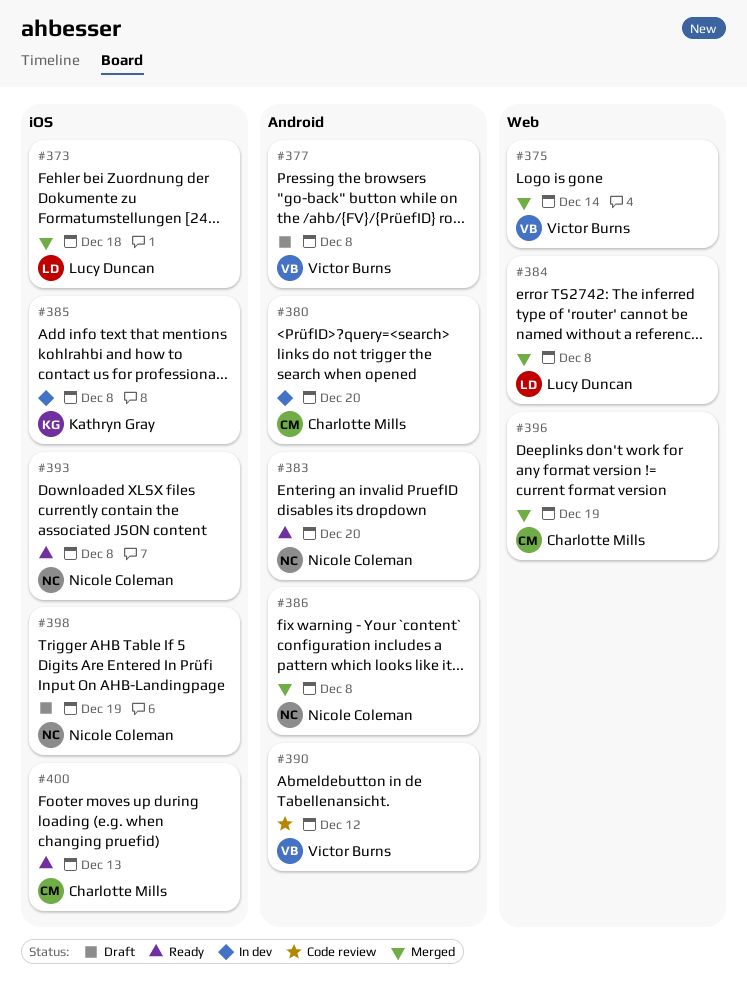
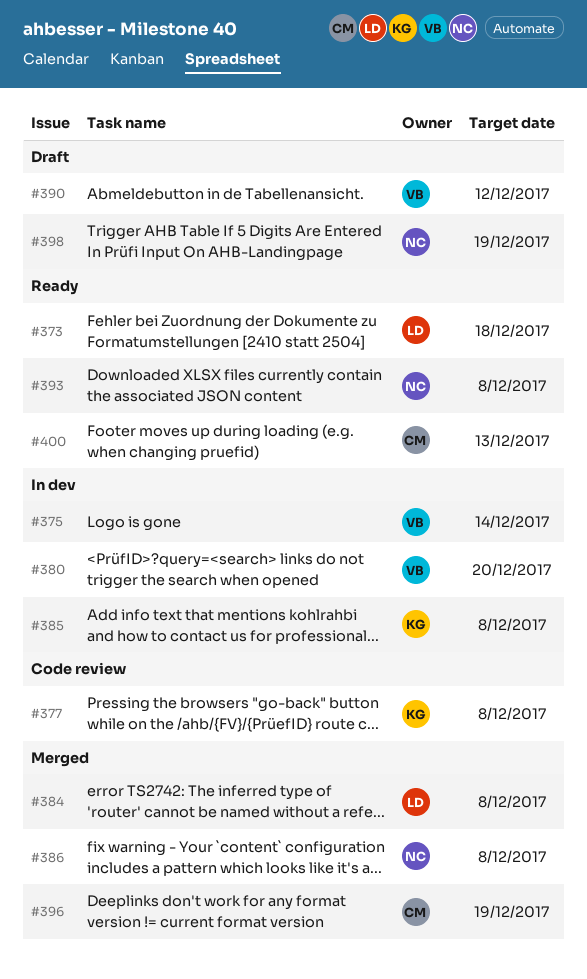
#373, status: Merged -> Ready
#375, status: Merged -> In dev
#377, status: Draft -> Code review
#377, owner: Victor Burns -> Kathryn Gray
#380, owner: Charlotte Mills -> Victor Burns
#383: present -> none
#390, status: Code review -> Draft

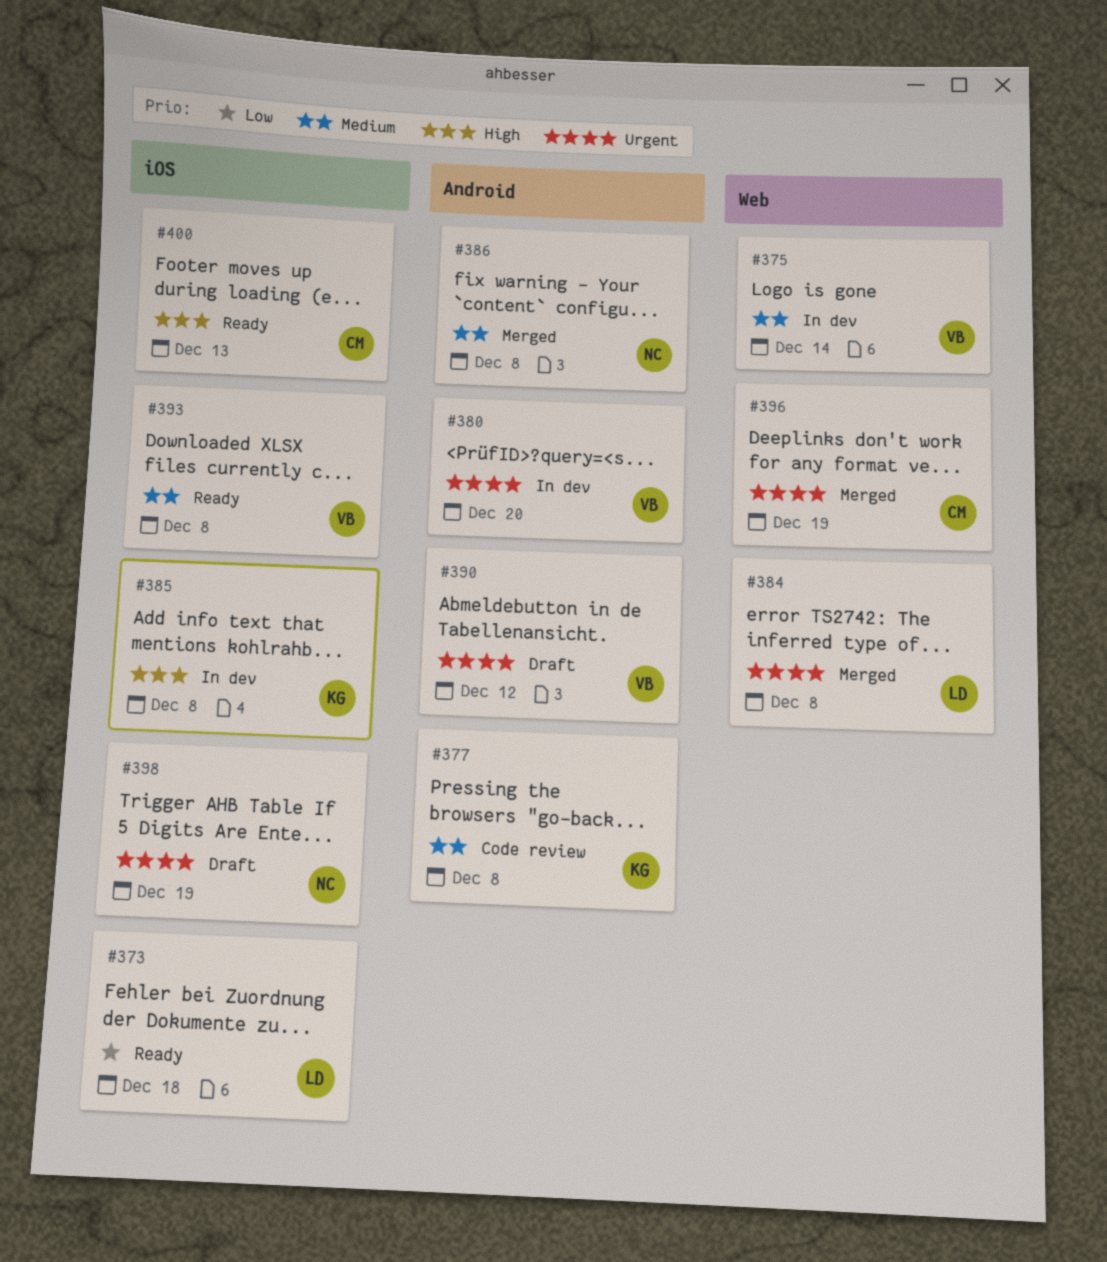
#393, owner: NC -> VB

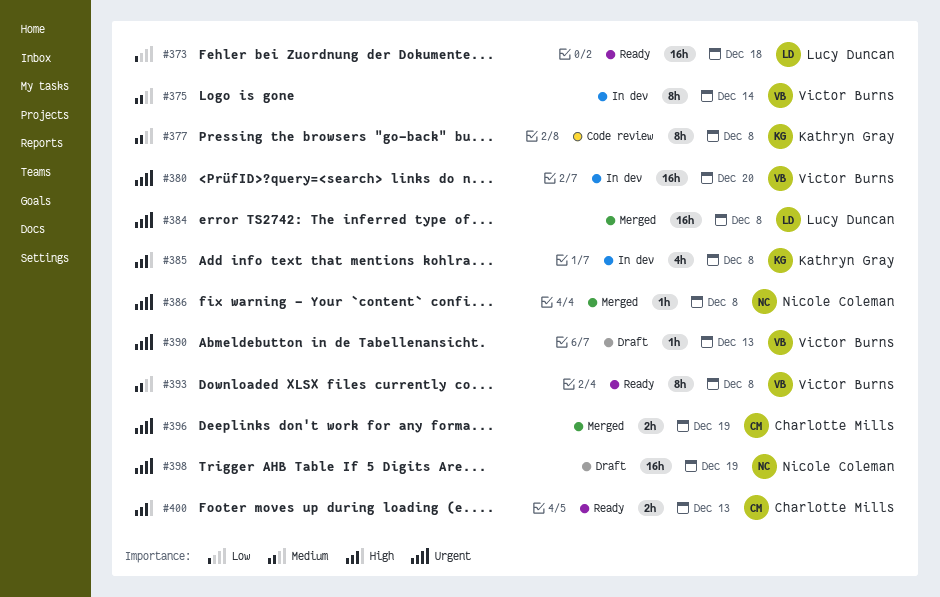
#386, priority: Medium -> Urgent
#390, due: Dec 12 -> Dec 13

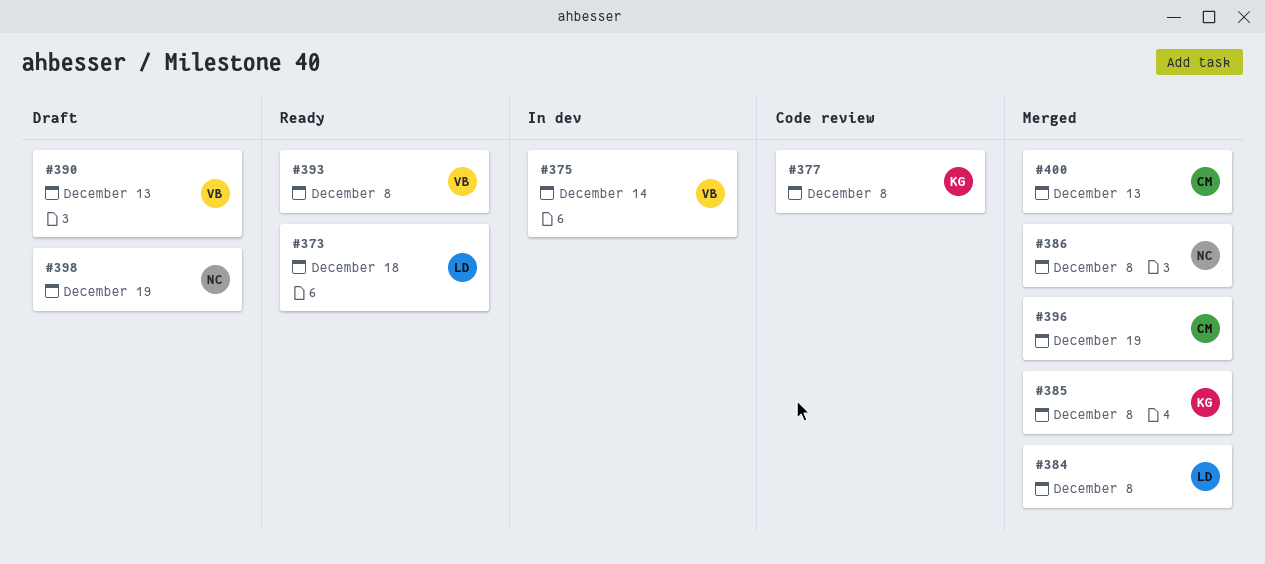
#380: present -> none
#385, status: In dev -> Merged
#400, status: Ready -> Merged

